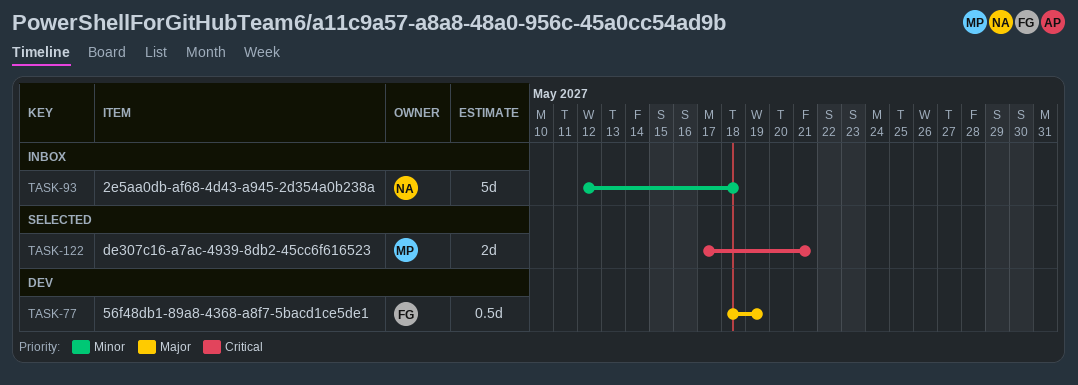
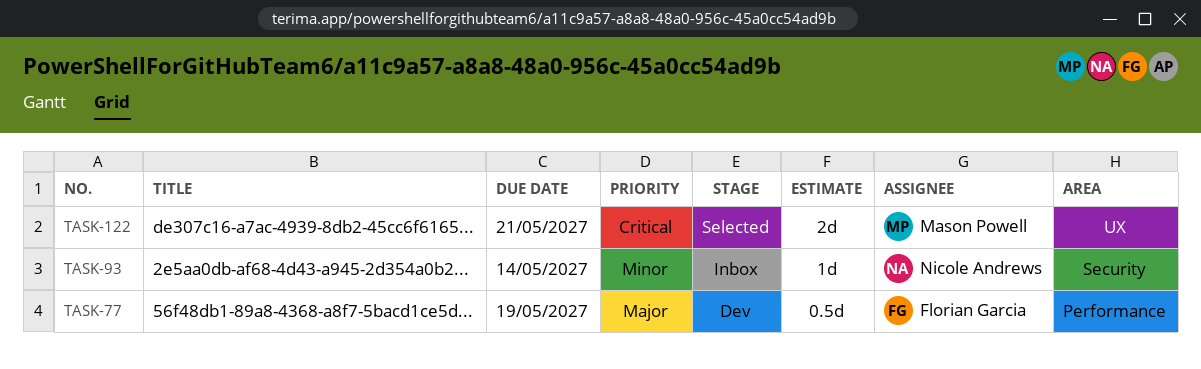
TASK-93, estimate: 5d -> 1d
TASK-93, due: May 18 -> May 14

